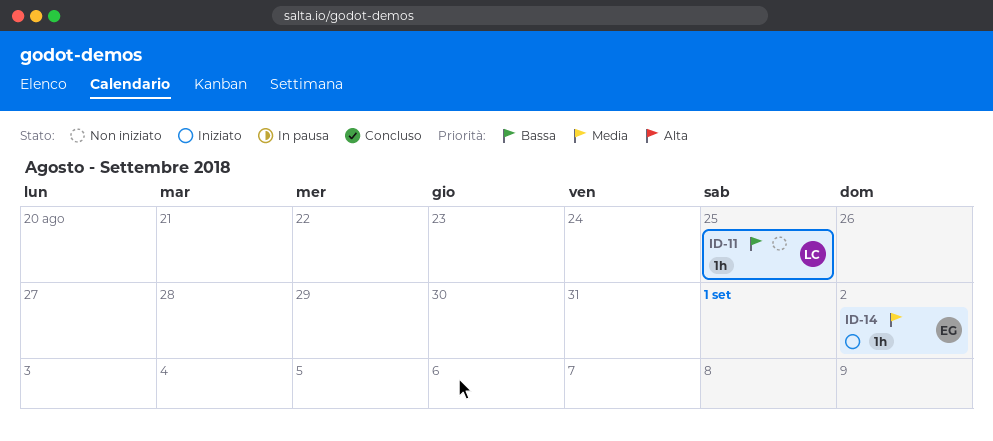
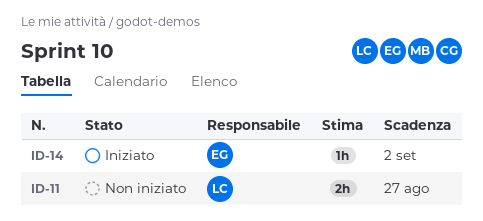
ID-11, estimate: 1h -> 2h
ID-11, due: Aug 25 -> Aug 27

